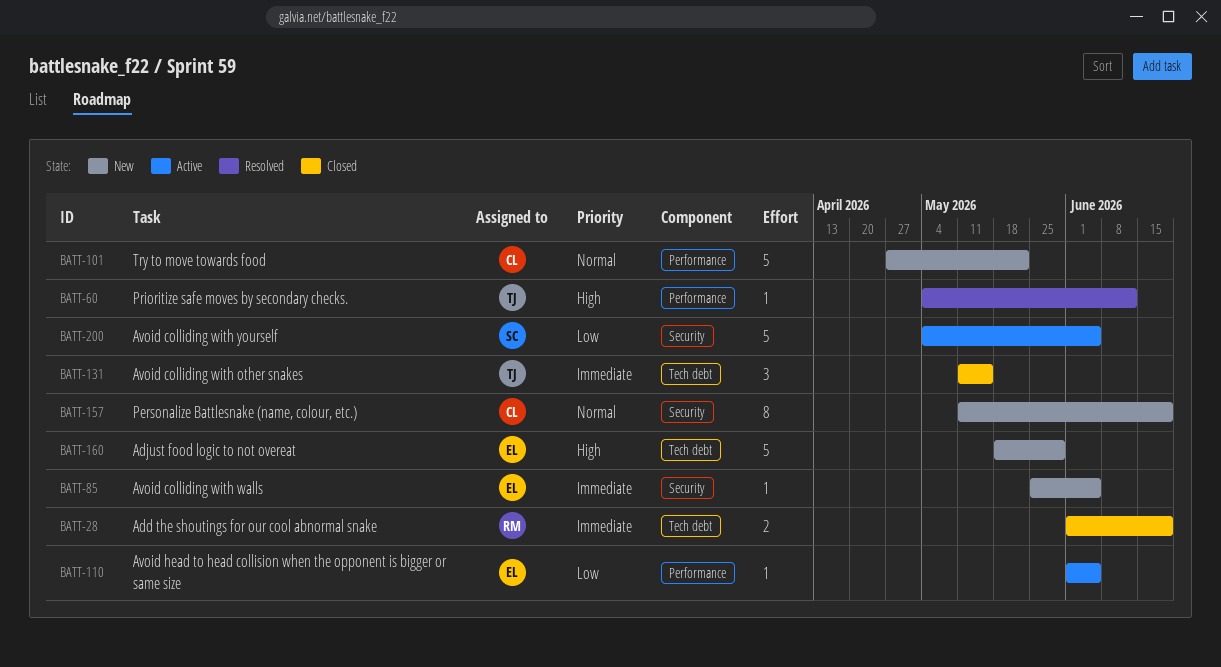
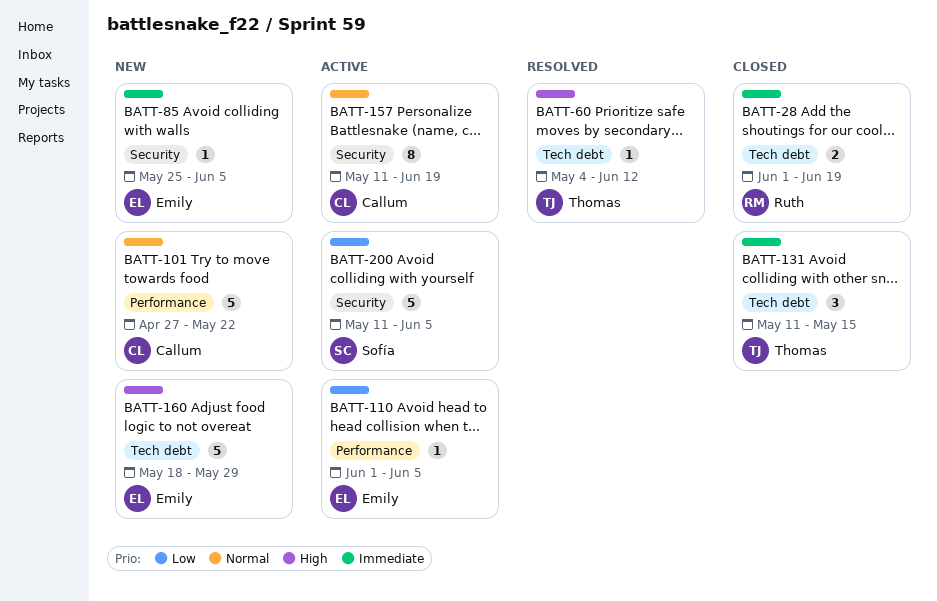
BATT-60, label: Performance -> Tech debt
BATT-157, status: New -> Active
BATT-200, start: May 4 -> May 11

